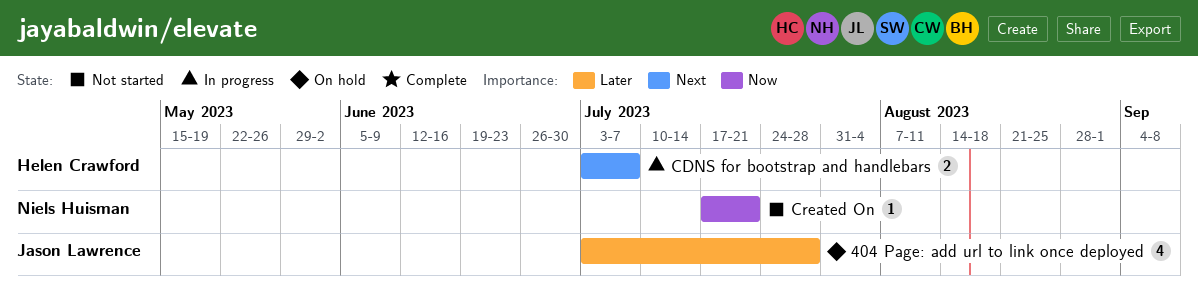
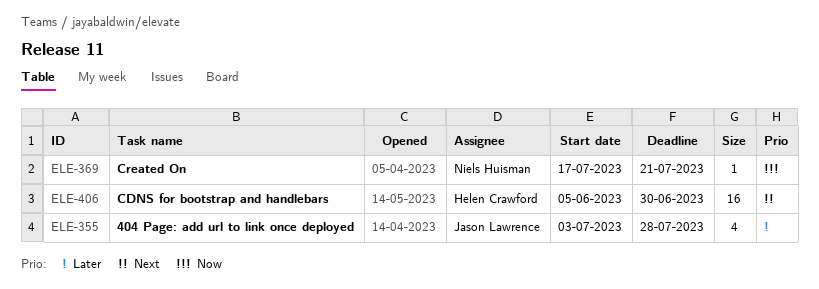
CDNS for bootstrap and handlebars, estimate: 2 -> 16
CDNS for bootstrap and handlebars, start: Jul 3 -> Jun 5
CDNS for bootstrap and handlebars, due: Jul 7 -> Jun 30

